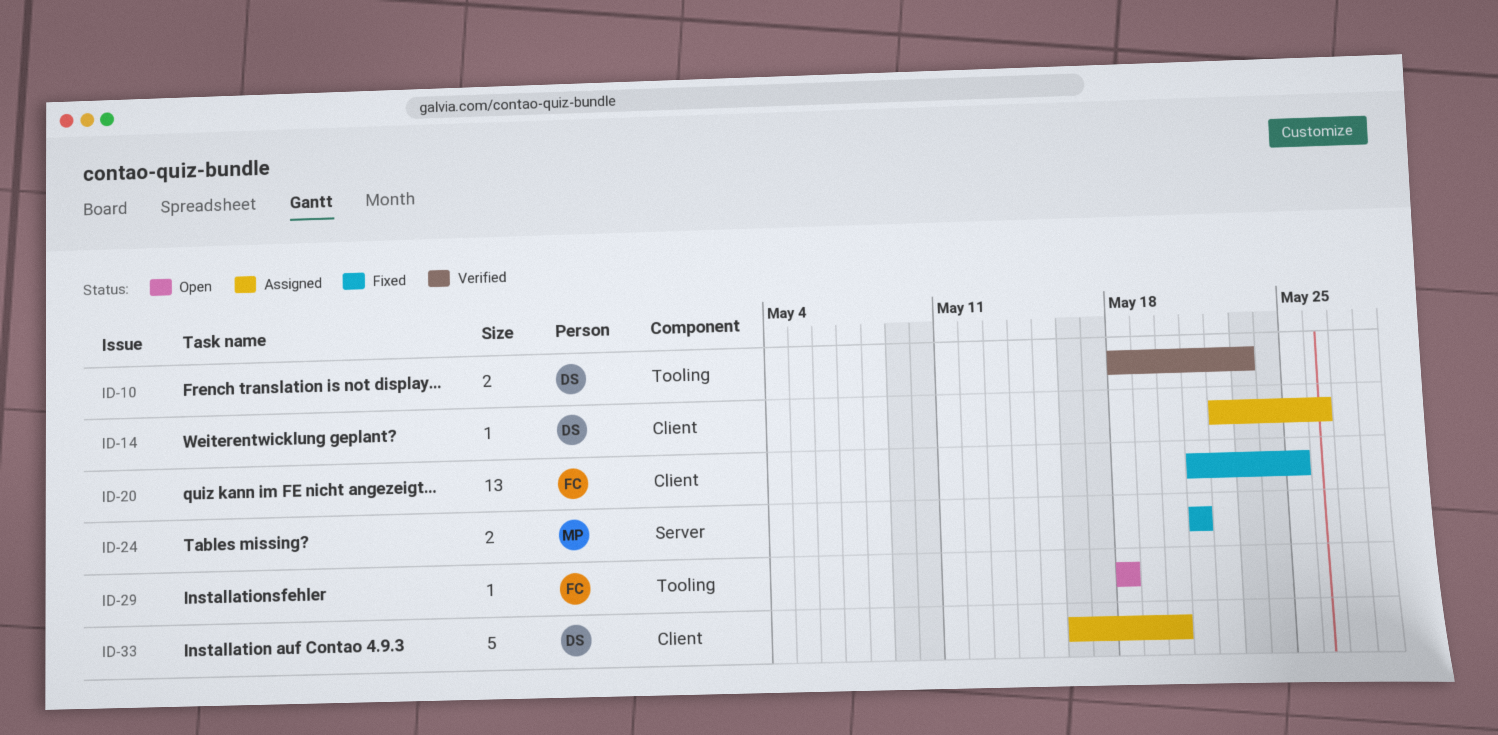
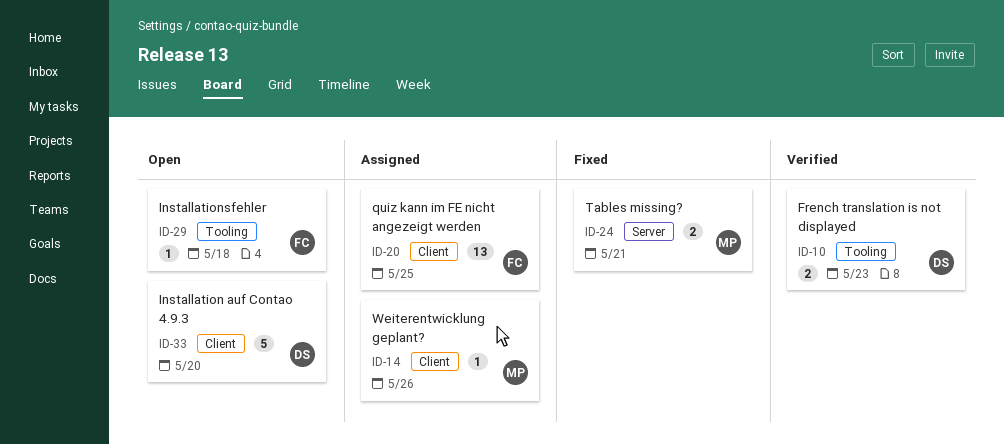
ID-14, owner: DS -> MP
ID-20, status: Fixed -> Assigned
ID-33, status: Assigned -> Open

